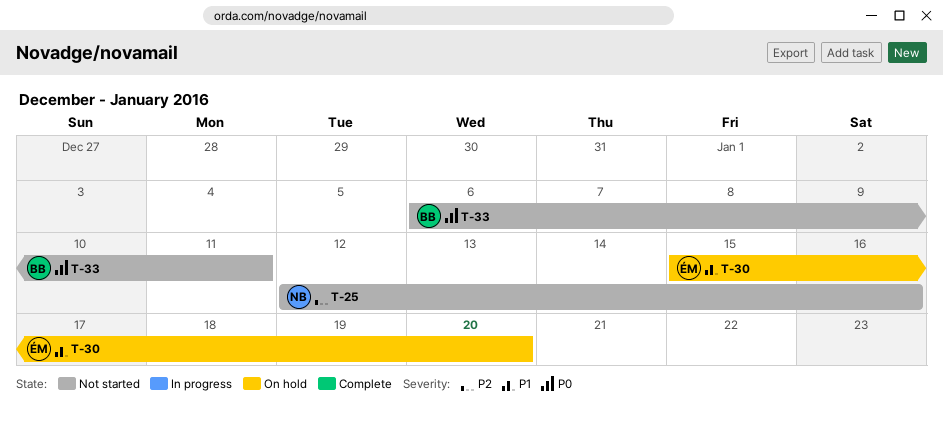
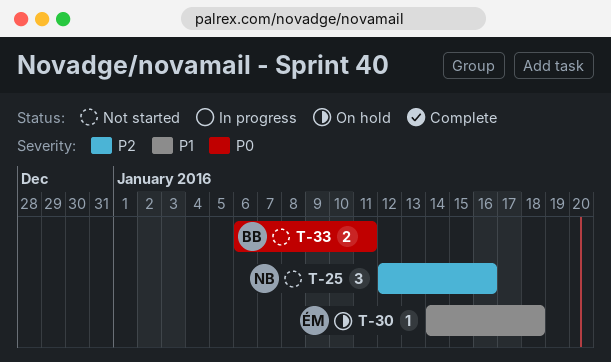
T-30, start: Jan 15 -> Jan 14
T-30, due: Jan 20 -> Jan 18

